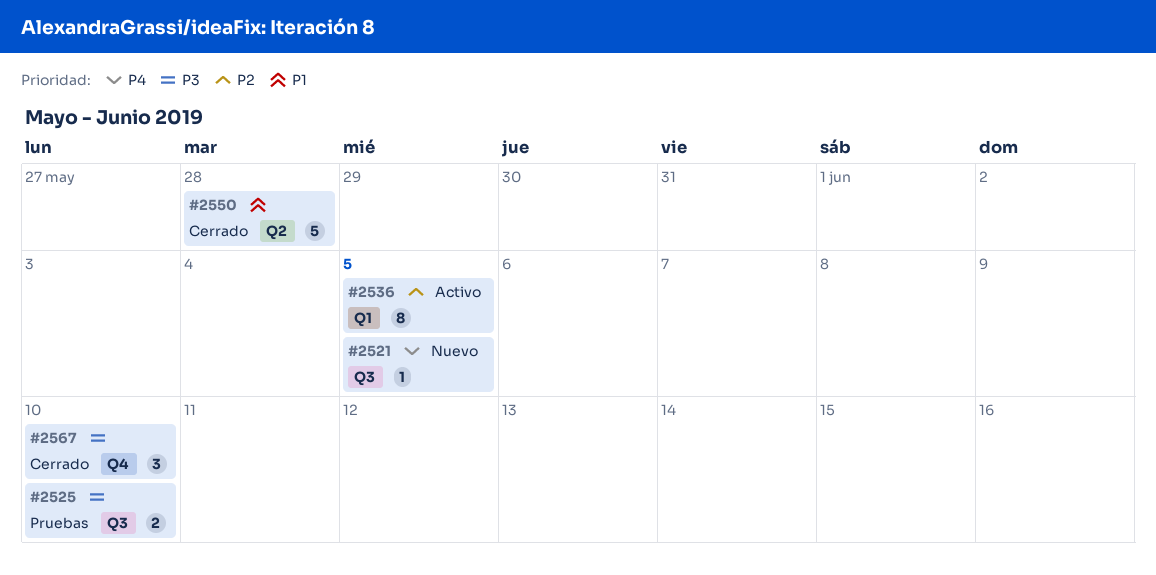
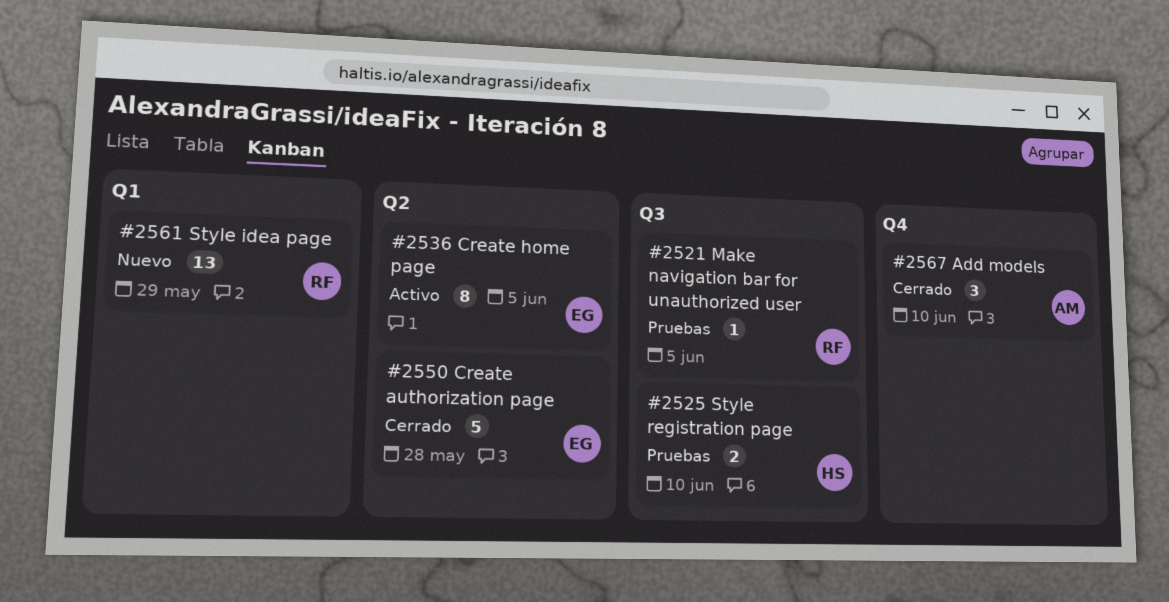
#2521, status: Nuevo -> Pruebas
#2536, label: Q1 -> Q2
#2561: none -> present

